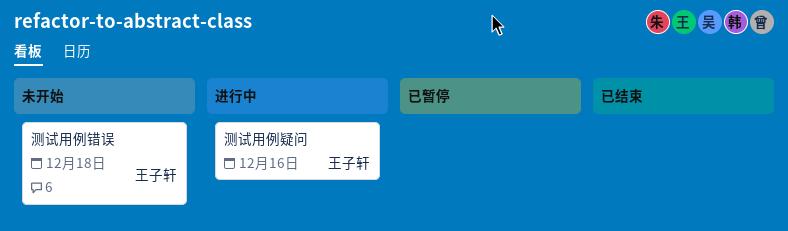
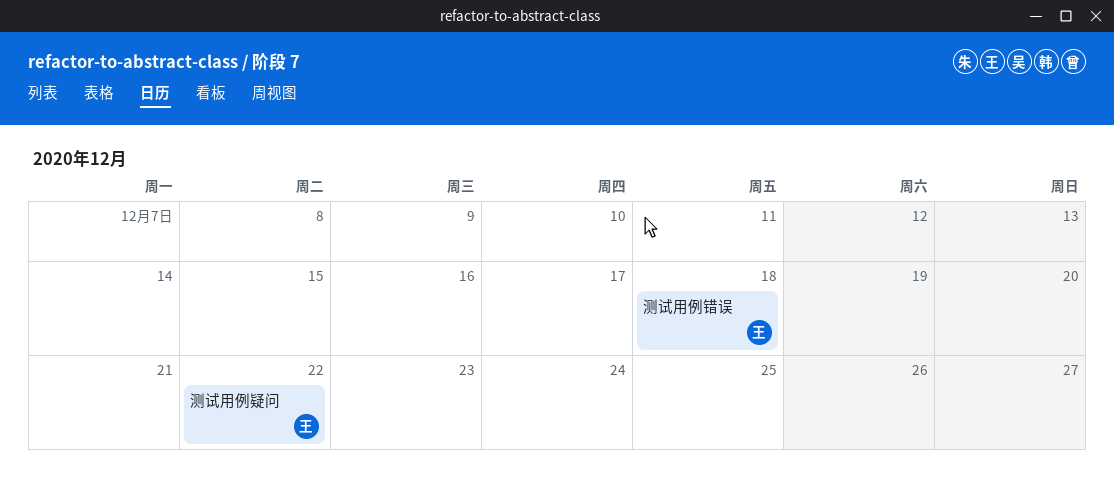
测试用例疑问, due: Dec 16 -> Dec 22

